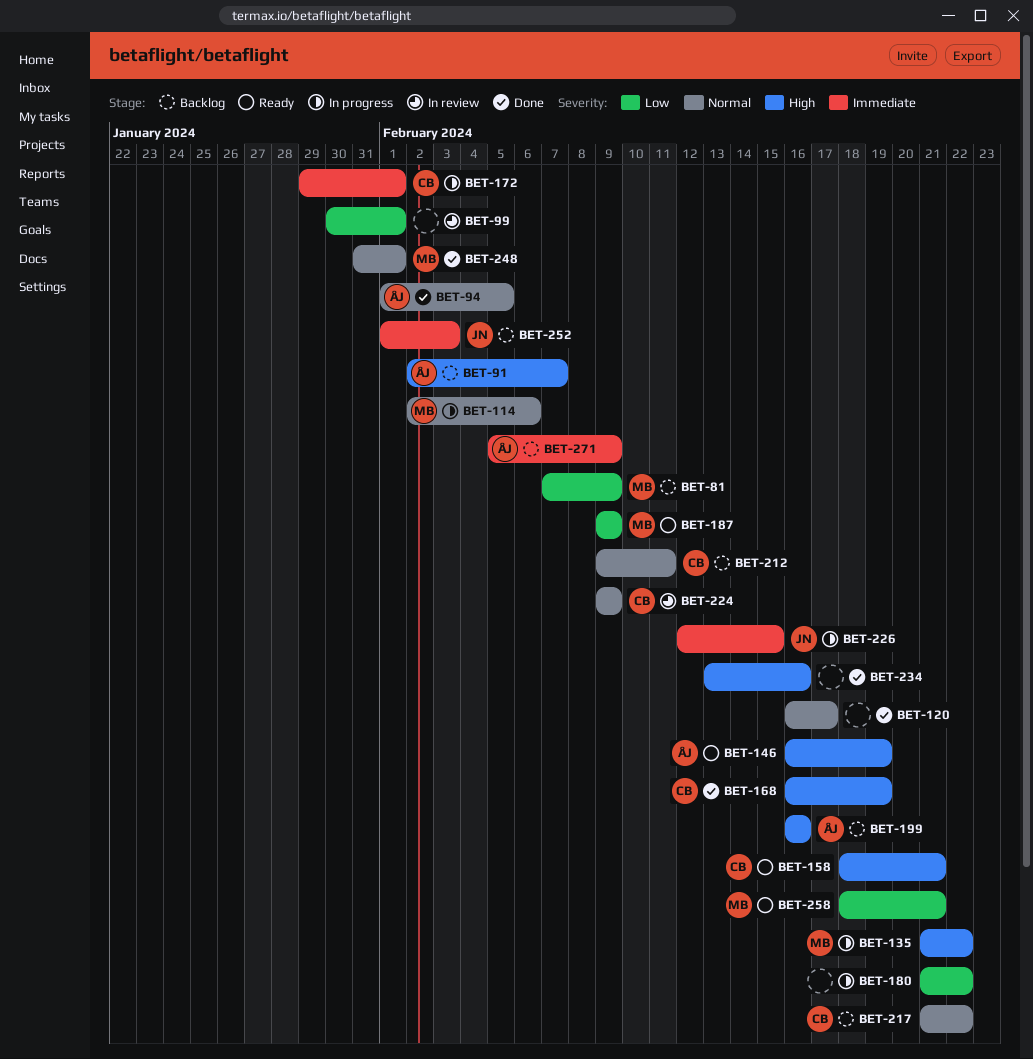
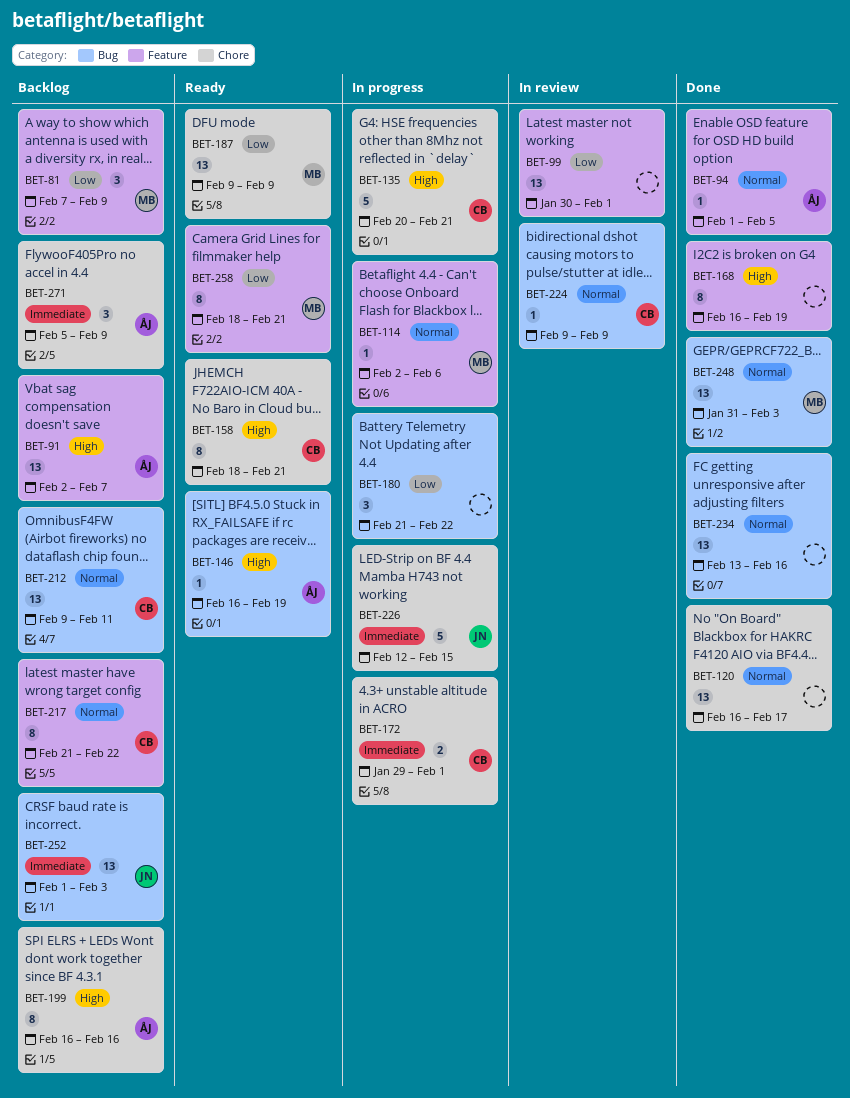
BET-135, owner: MB -> CB
BET-135, start: Feb 21 -> Feb 20
BET-135, due: Feb 22 -> Feb 21
BET-168, owner: CB -> none
BET-234, priority: High -> Normal
BET-248, due: Feb 1 -> Feb 3

